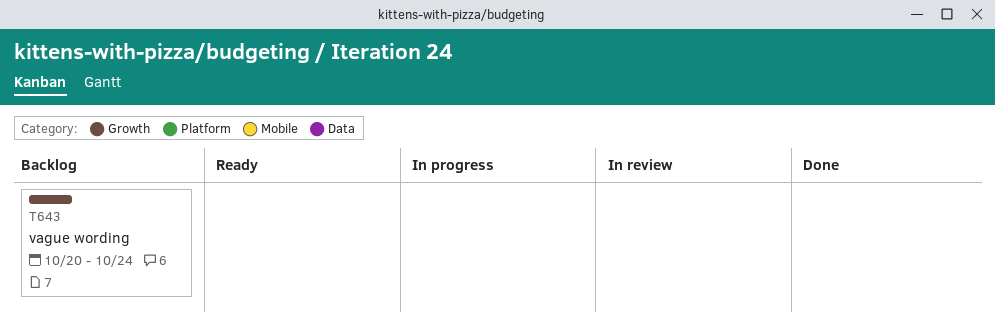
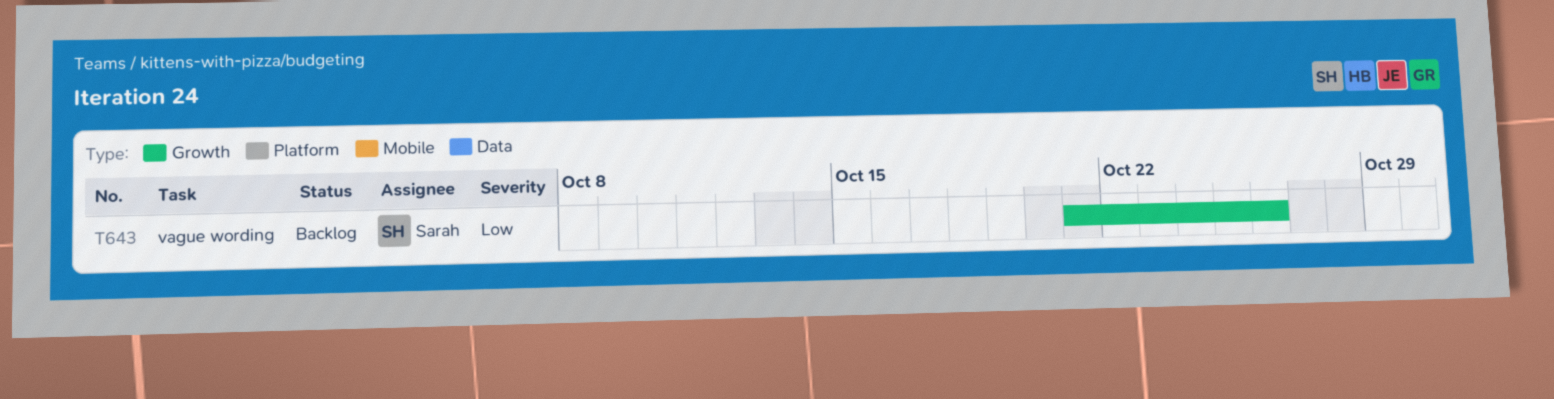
T643, start: Oct 20 -> Oct 21
T643, due: Oct 24 -> Oct 26

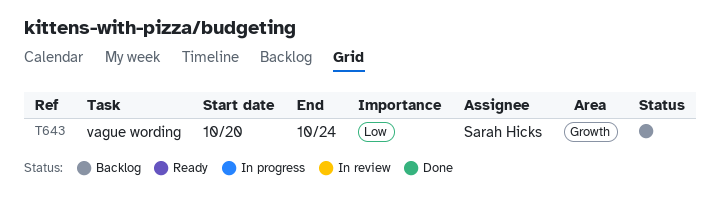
T643, start: Oct 21 -> Oct 20
T643, due: Oct 26 -> Oct 24

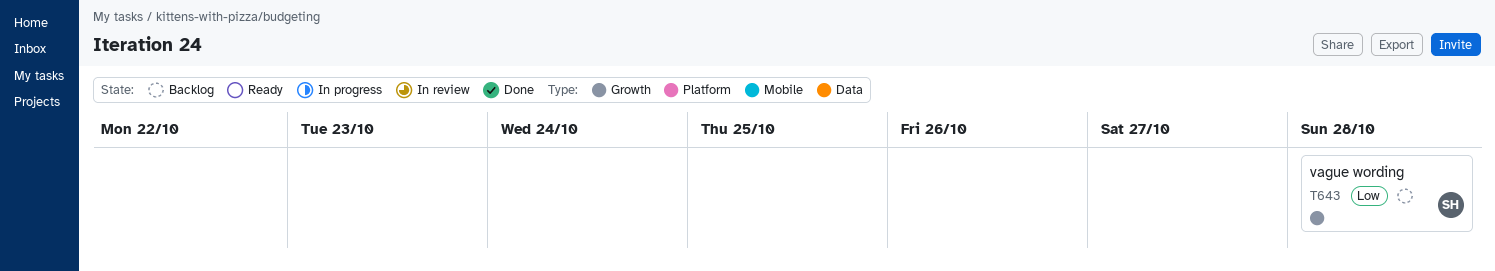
T643, due: Oct 24 -> Oct 28

